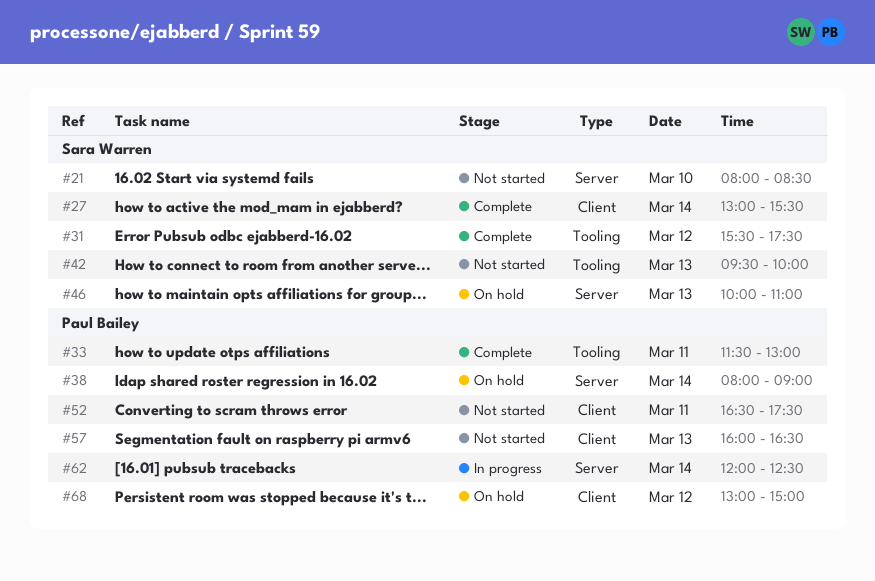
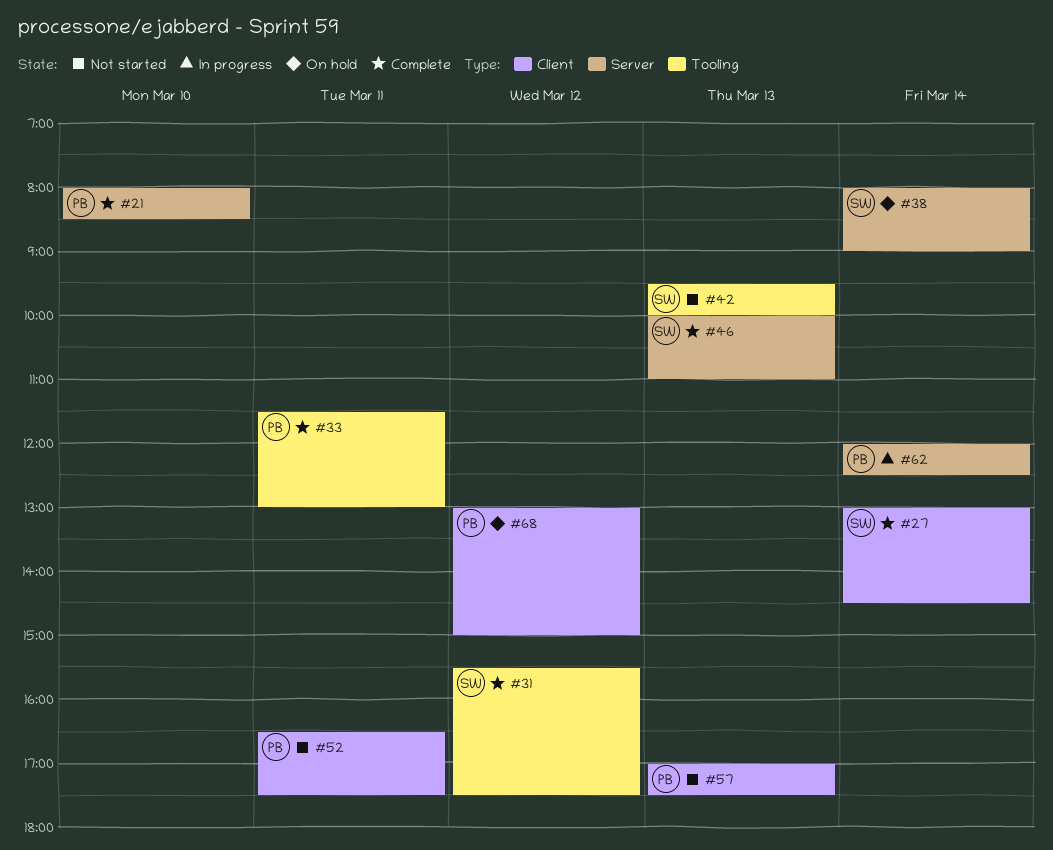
#21, status: Not started -> Complete
#21, owner: Sara Warren -> Paul Bailey
#27, ends: 15:30 -> 14:30
#38, owner: Paul Bailey -> Sara Warren
#46, status: On hold -> Complete
#57, begins: 16:00 -> 17:00
#57, ends: 16:30 -> 17:30

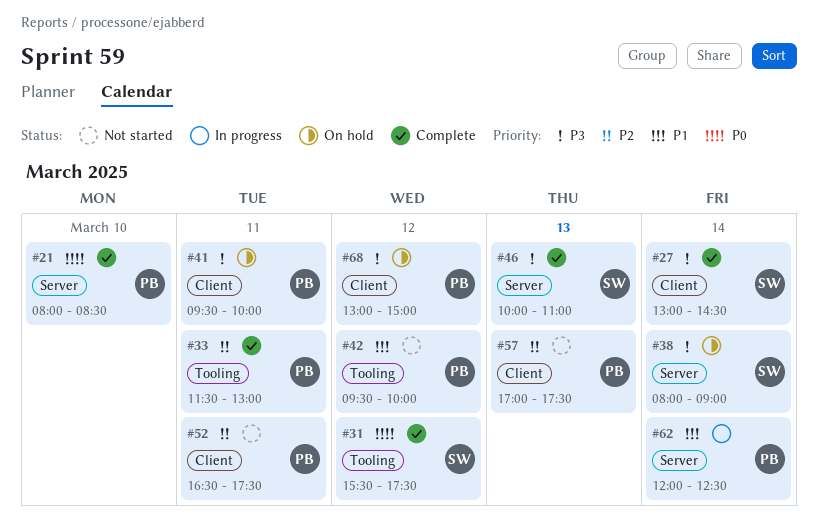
#41: none -> present
#42, owner: SW -> PB
#42, day: Mar 13 -> Mar 12

